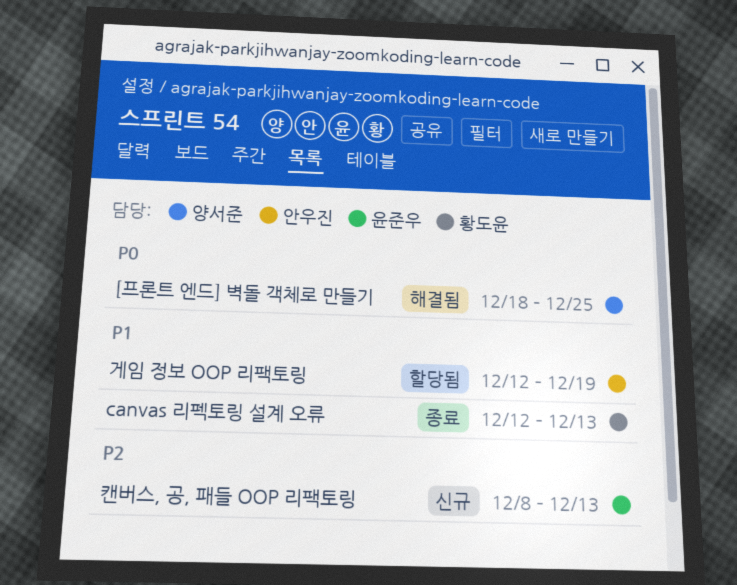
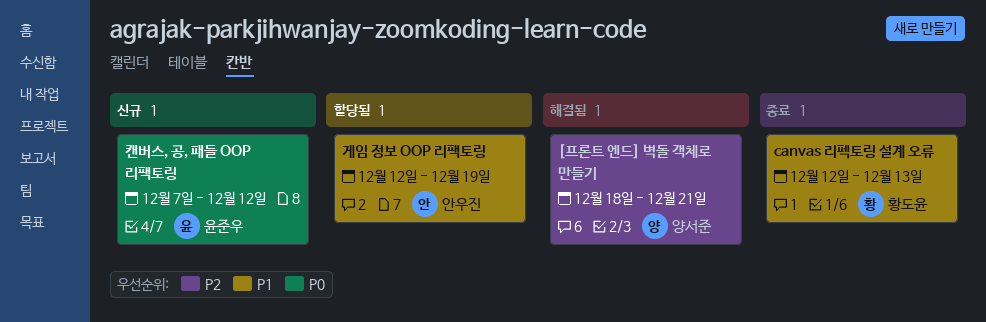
[프론트 엔드] 벽돌 객체로 만들기, priority: P0 -> P2
[프론트 엔드] 벽돌 객체로 만들기, due: Dec 25 -> Dec 21
캔버스, 공, 패들 OOP 리팩토링, priority: P2 -> P0
캔버스, 공, 패들 OOP 리팩토링, start: Dec 8 -> Dec 7
캔버스, 공, 패들 OOP 리팩토링, due: Dec 13 -> Dec 12

